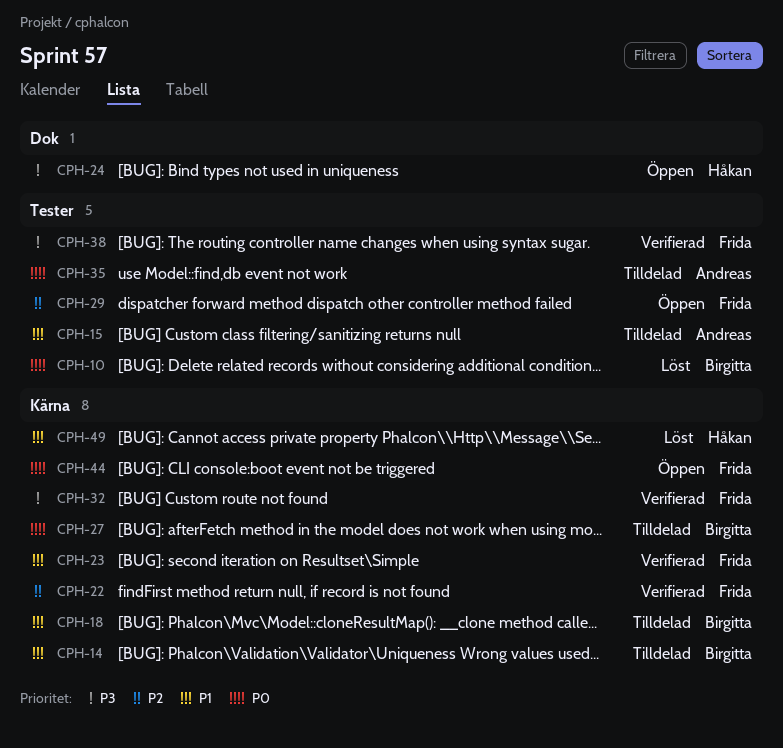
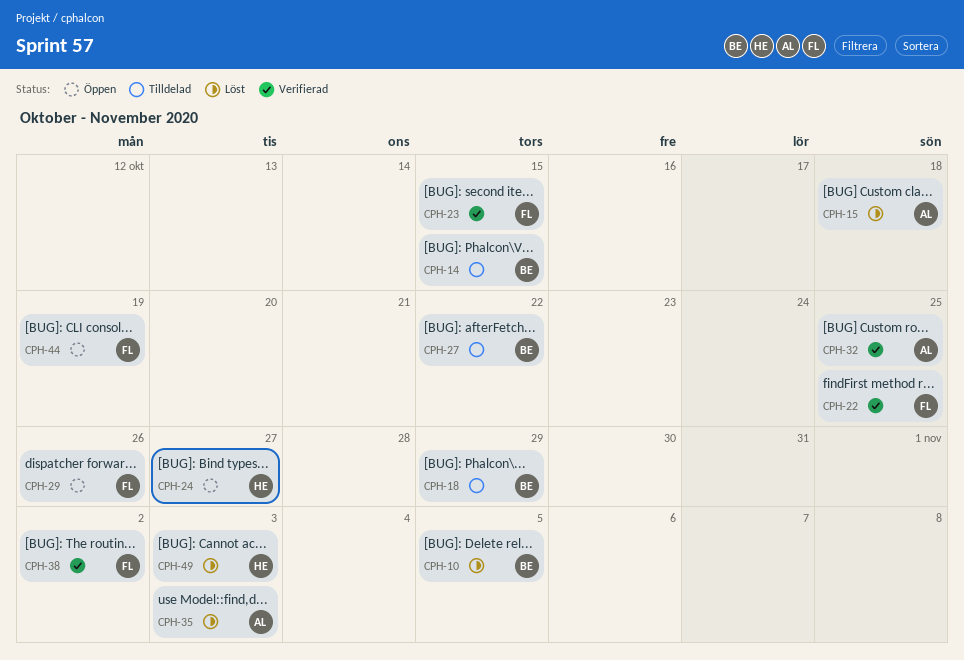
CPH-15, status: Tilldelad -> Löst
CPH-32, owner: Frida -> Andreas
CPH-35, status: Tilldelad -> Löst

